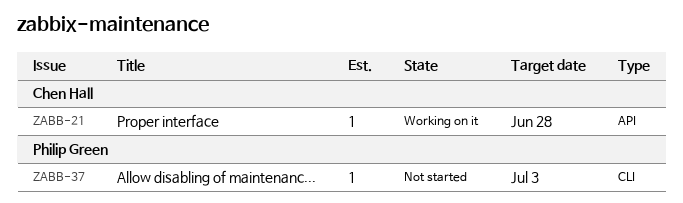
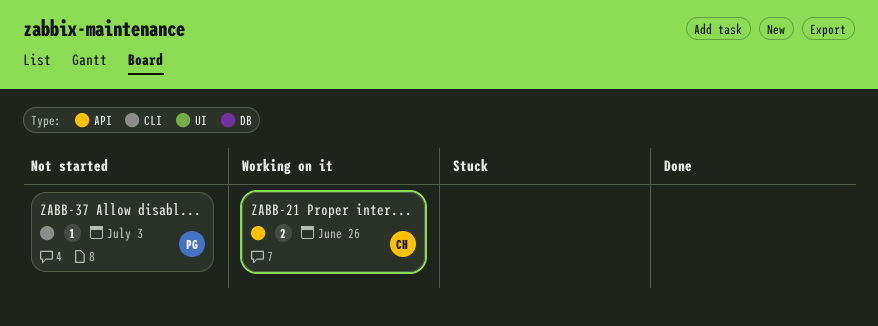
ZABB-21, estimate: 1 -> 2
ZABB-21, due: Jun 28 -> Jun 26

